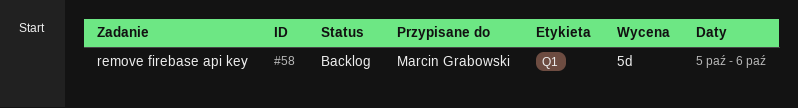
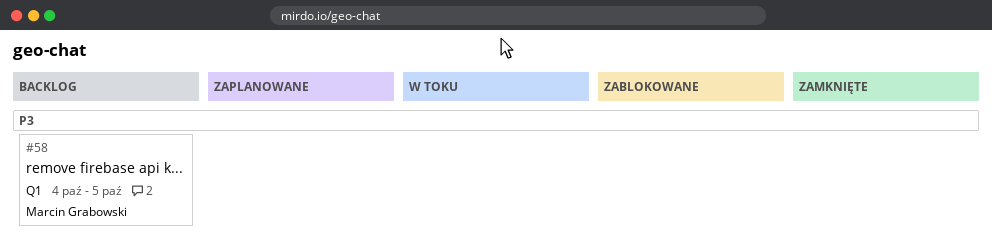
#58, start: Oct 5 -> Oct 4
#58, due: Oct 6 -> Oct 5

